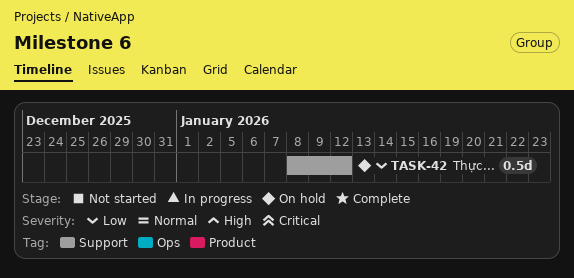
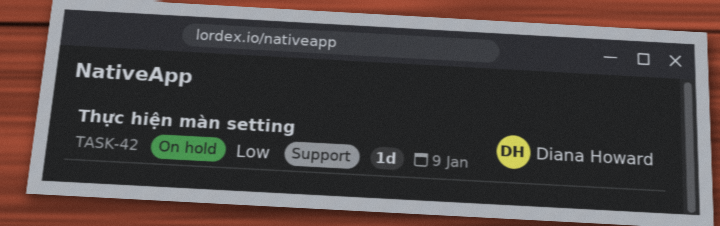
TASK-42, estimate: 0.5d -> 1d
TASK-42, due: Jan 12 -> Jan 9

